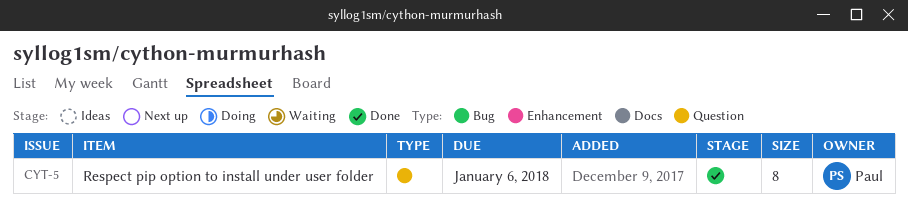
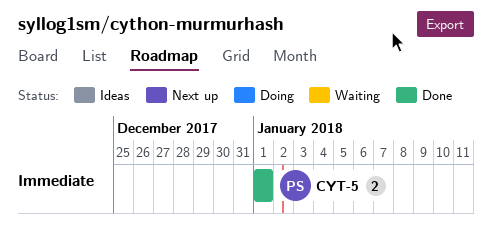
CYT-5, estimate: 8 -> 2
CYT-5, due: Jan 6 -> Jan 1

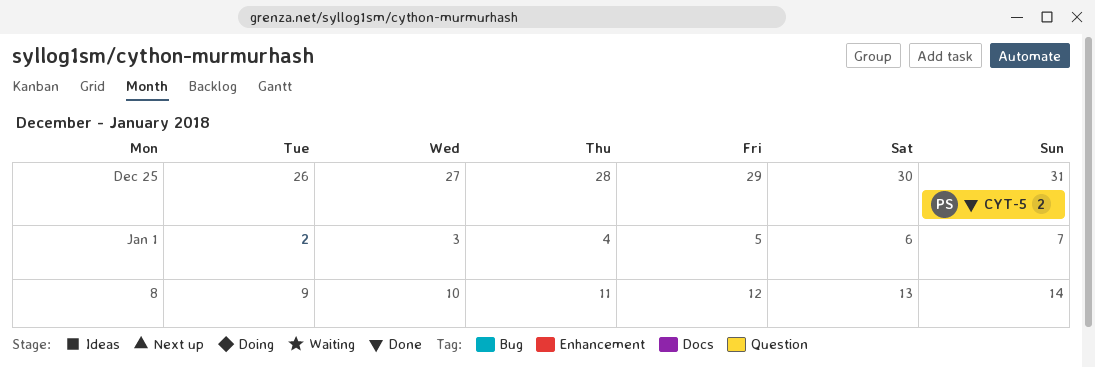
CYT-5, start: Jan 1 -> Dec 31
CYT-5, due: Jan 1 -> Dec 31

